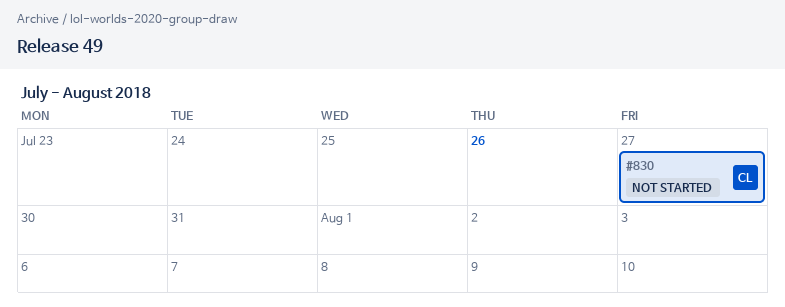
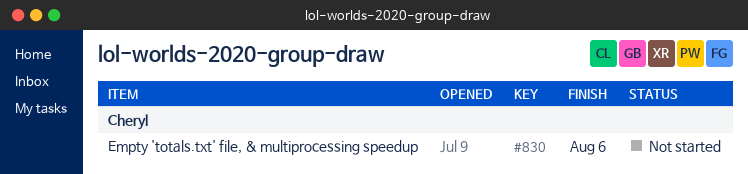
#830, due: Jul 27 -> Aug 6

